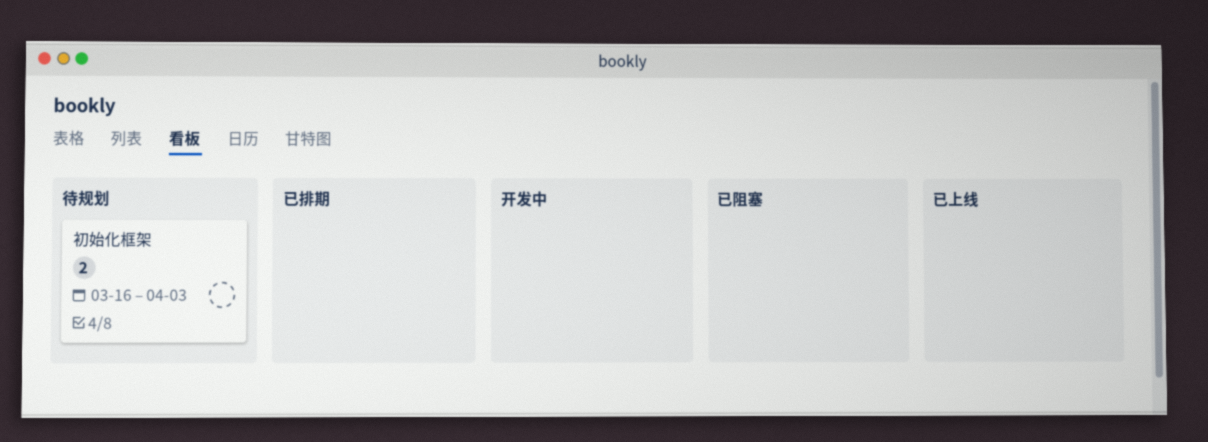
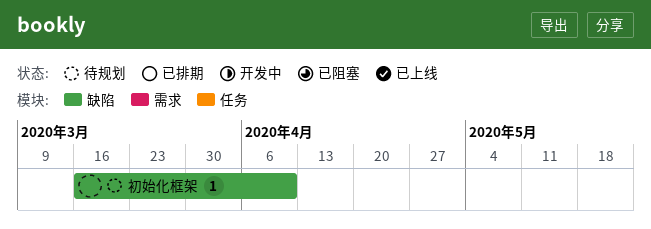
初始化框架, estimate: 2 -> 1
初始化框架, due: Apr 3 -> Apr 10

